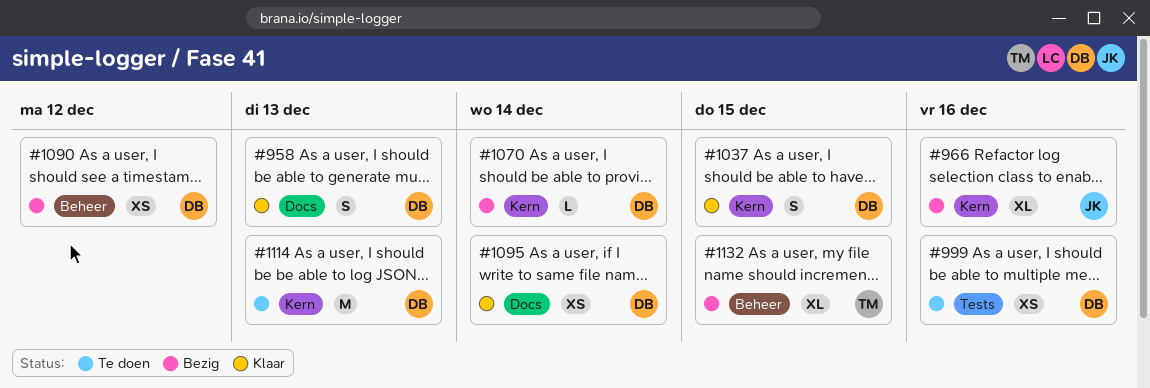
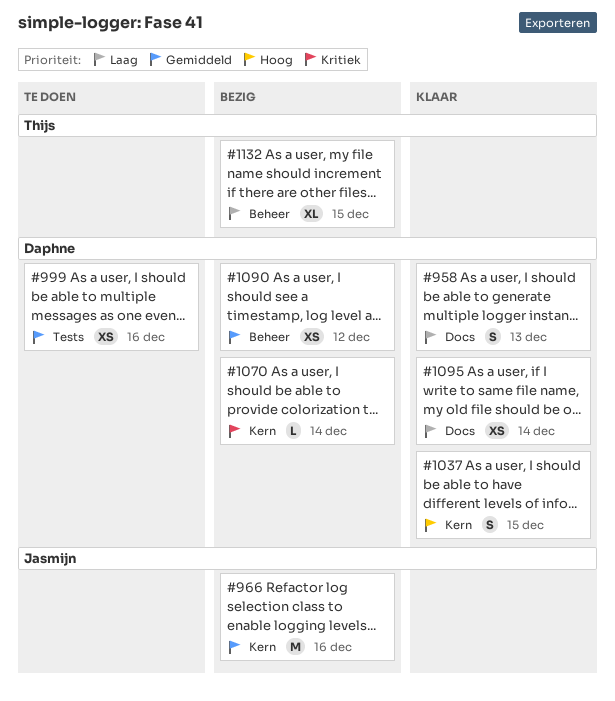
#966, estimate: XL -> M
#1114: present -> none

